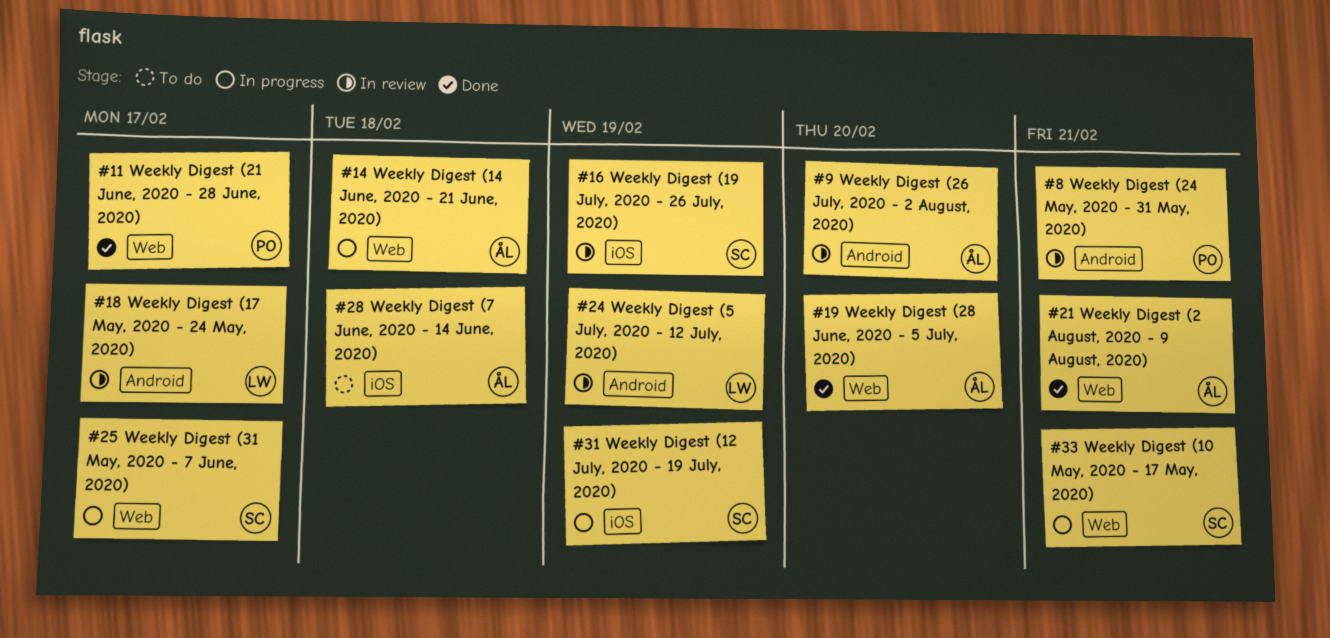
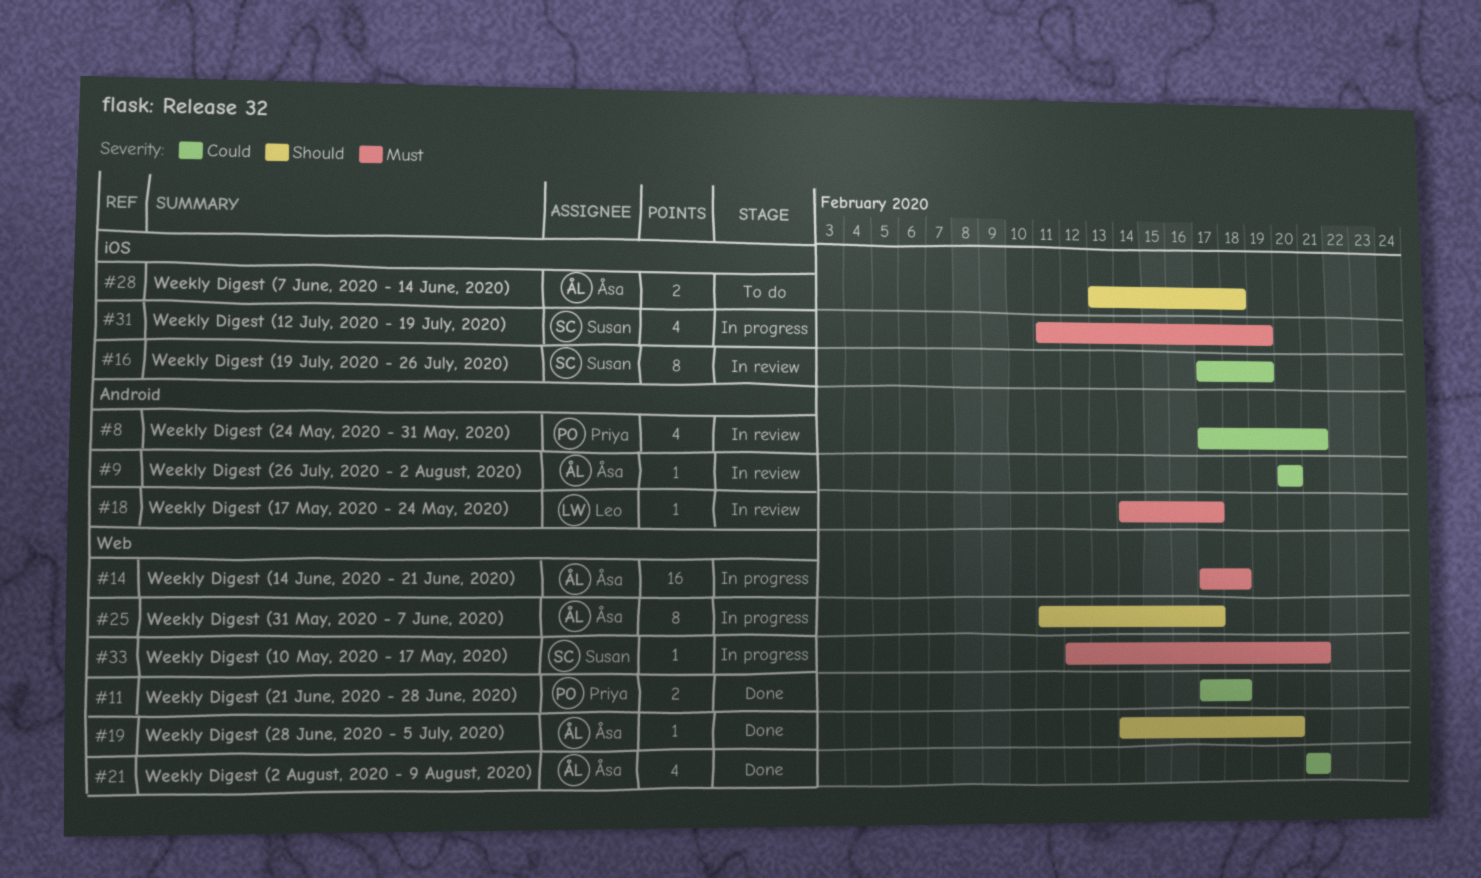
#11, due: Feb 17 -> Feb 18
#24: present -> none
#25, owner: Susan -> Åsa

